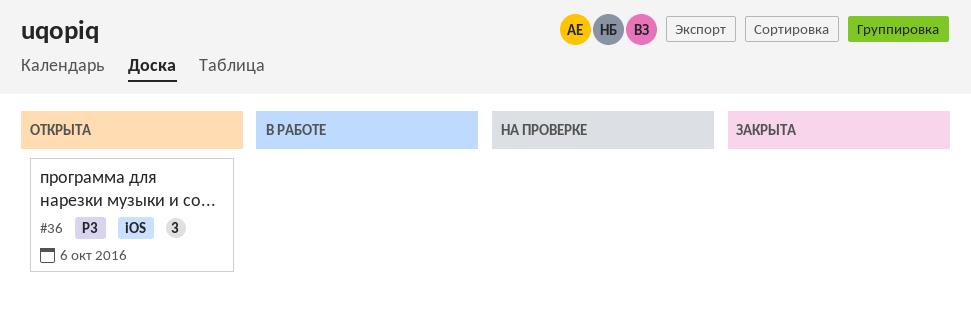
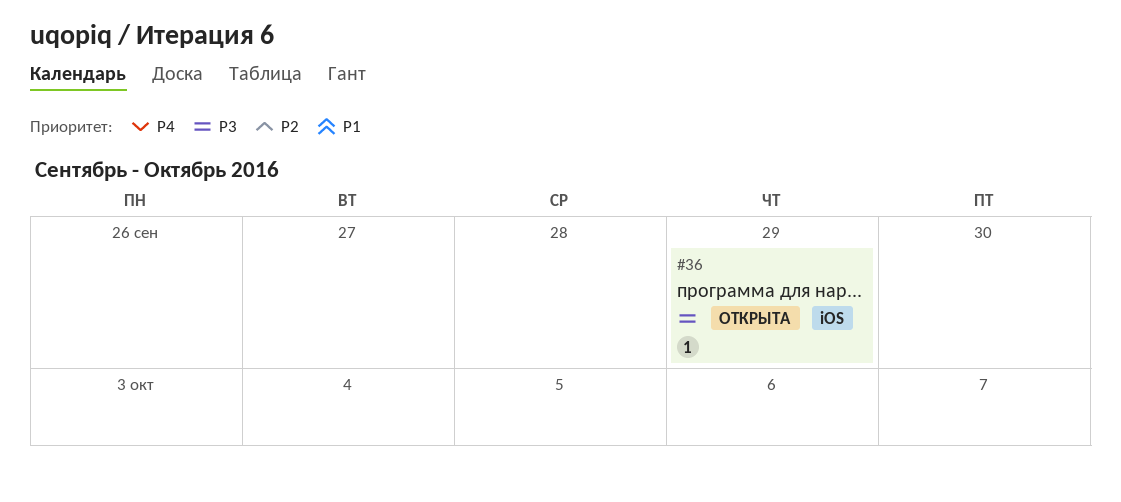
#36, estimate: 3 -> 1
#36, due: Oct 6 -> Sep 29

